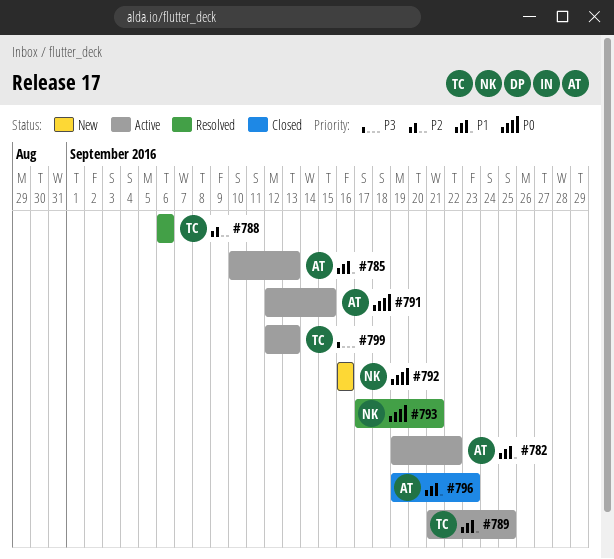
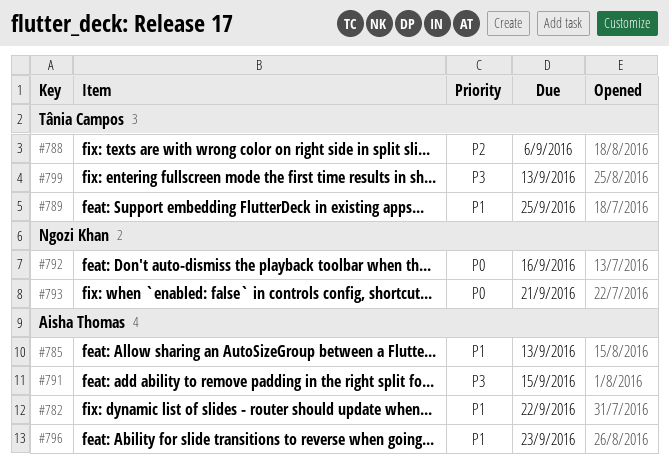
#791, priority: P0 -> P3

